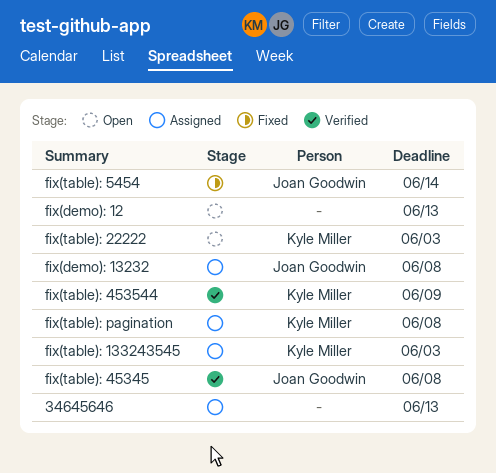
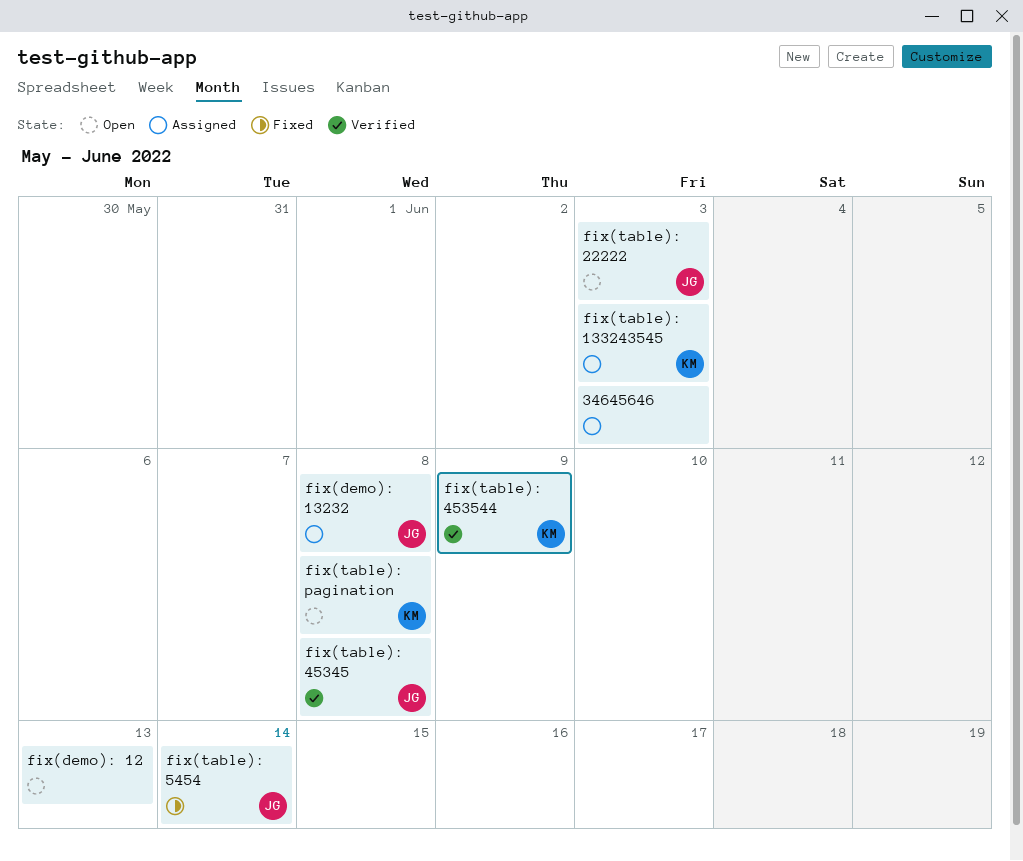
34645646, due: Jun 13 -> Jun 3
fix(table): 22222, owner: Kyle Miller -> Joan Goodwin
fix(table): pagination, status: Assigned -> Open

